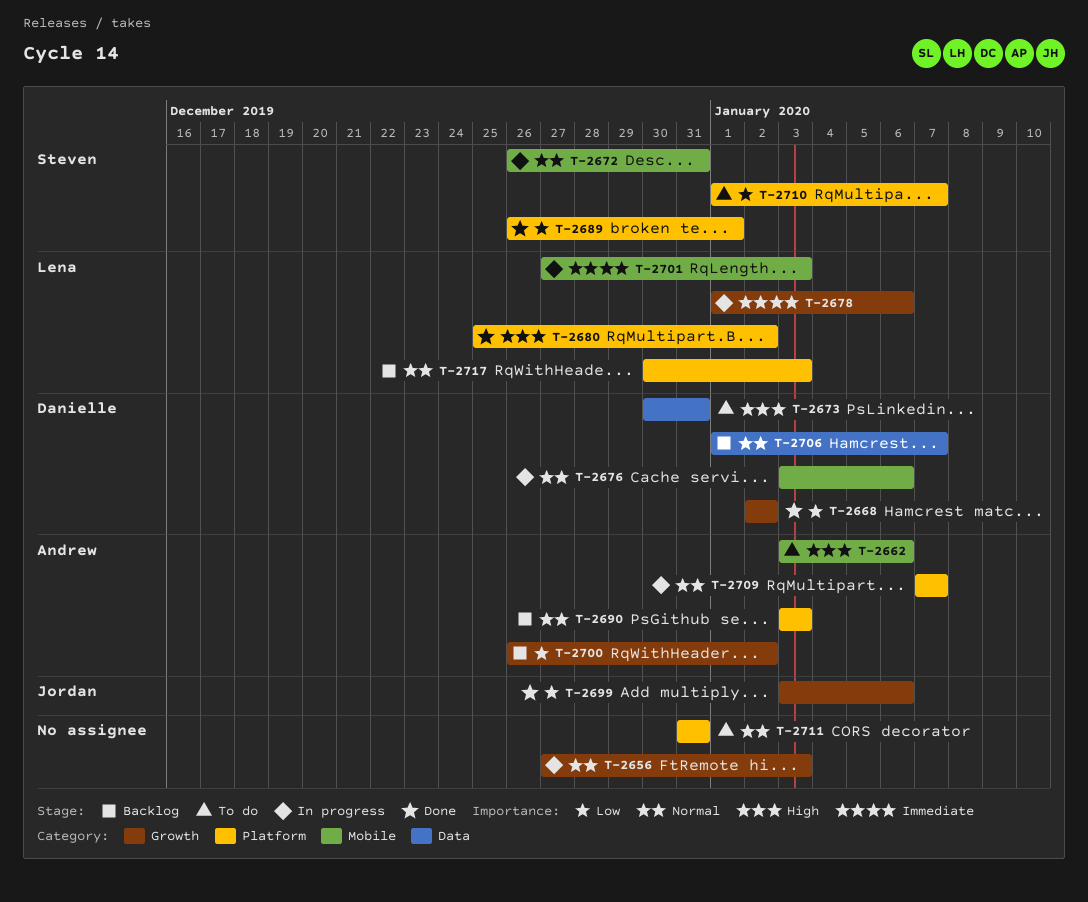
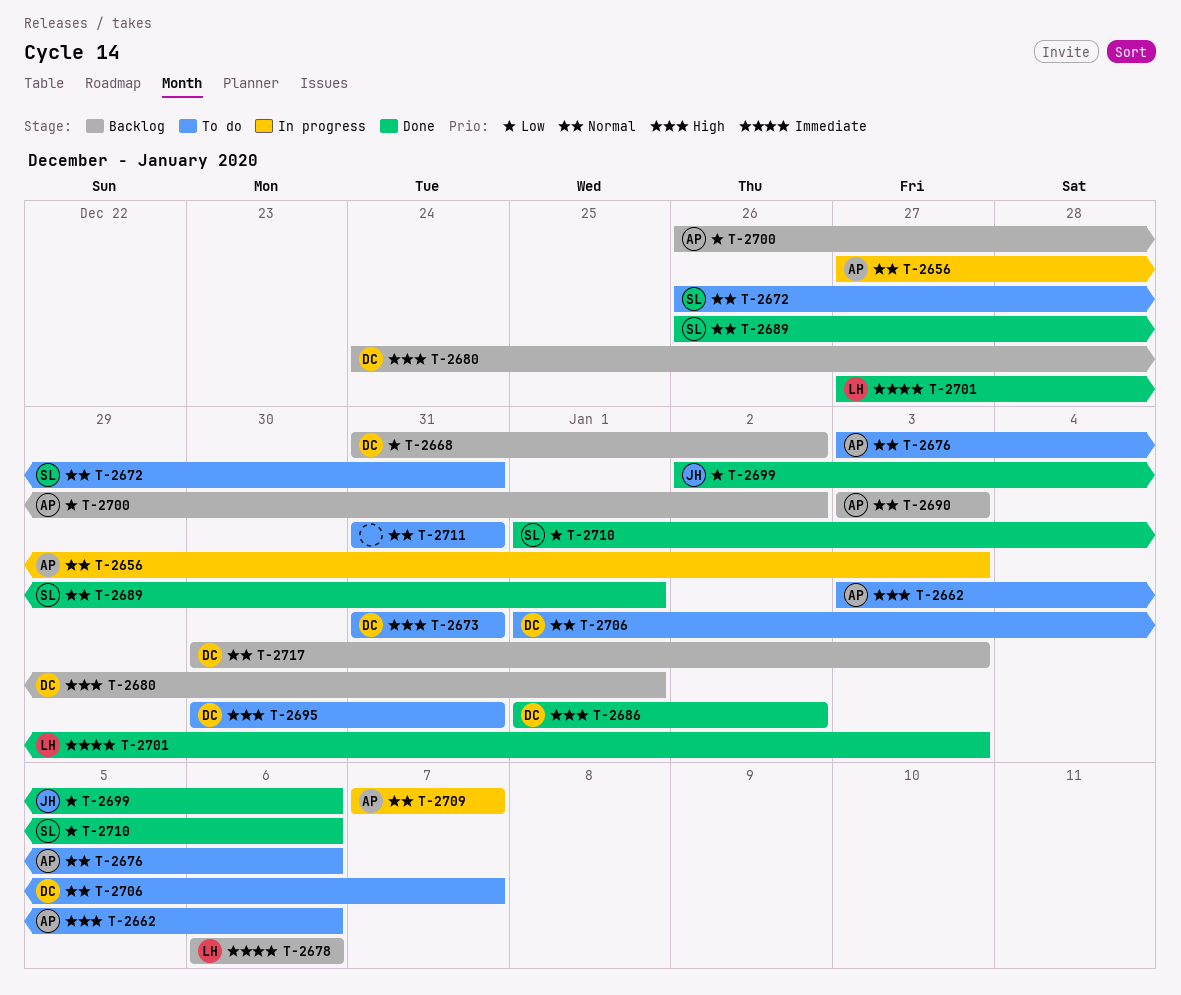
T-2656, owner: none -> Andrew
T-2668, status: Done -> Backlog
T-2668, start: Jan 2 -> Dec 31
T-2672, status: In progress -> To do
T-2673, start: Dec 30 -> Dec 31
T-2676, status: In progress -> To do
T-2676, owner: Danielle -> Andrew
T-2678, status: In progress -> Backlog
T-2678, start: Jan 1 -> Jan 6
T-2680, status: Done -> Backlog
T-2680, owner: Lena -> Danielle
T-2680, start: Dec 25 -> Dec 24
T-2680, due: Jan 2 -> Jan 1
T-2686: none -> present
T-2689, priority: Low -> Normal
T-2695: none -> present
T-2699, start: Jan 3 -> Jan 2
T-2701, status: In progress -> Done
T-2706, status: Backlog -> To do
T-2710, status: To do -> Done
T-2710, due: Jan 7 -> Jan 6
T-2717, owner: Lena -> Danielle

